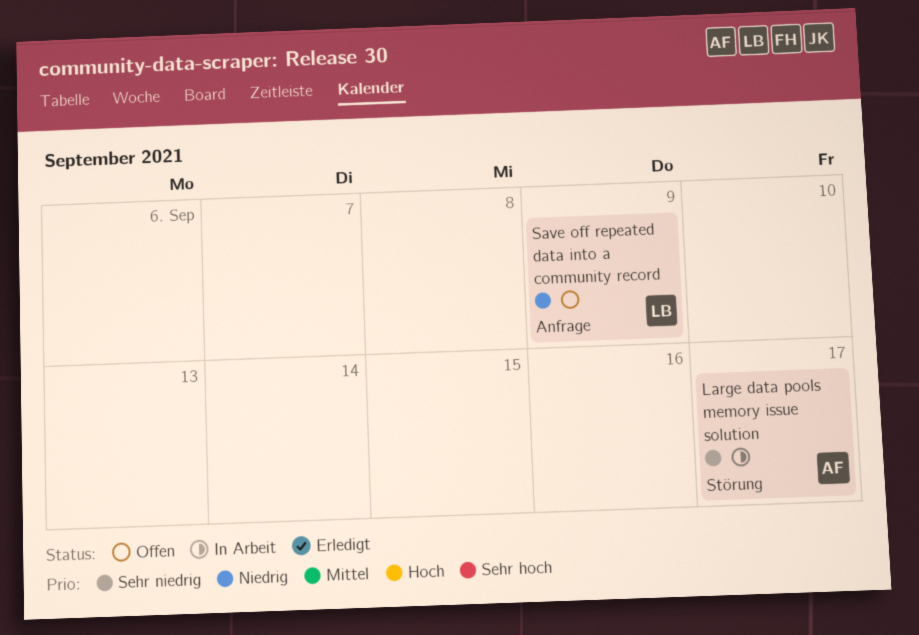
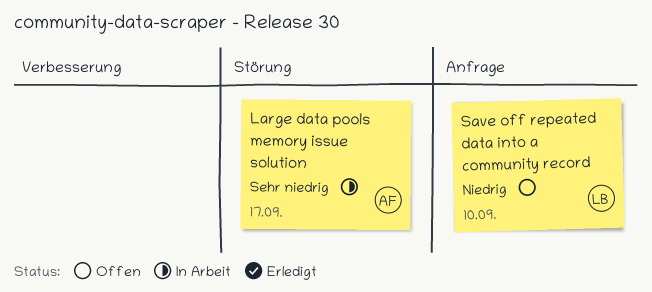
Save off repeated data into a community record, due: Sep 9 -> Sep 10

